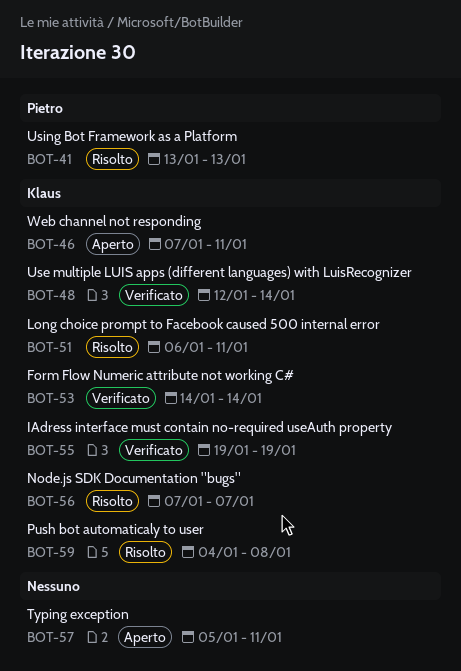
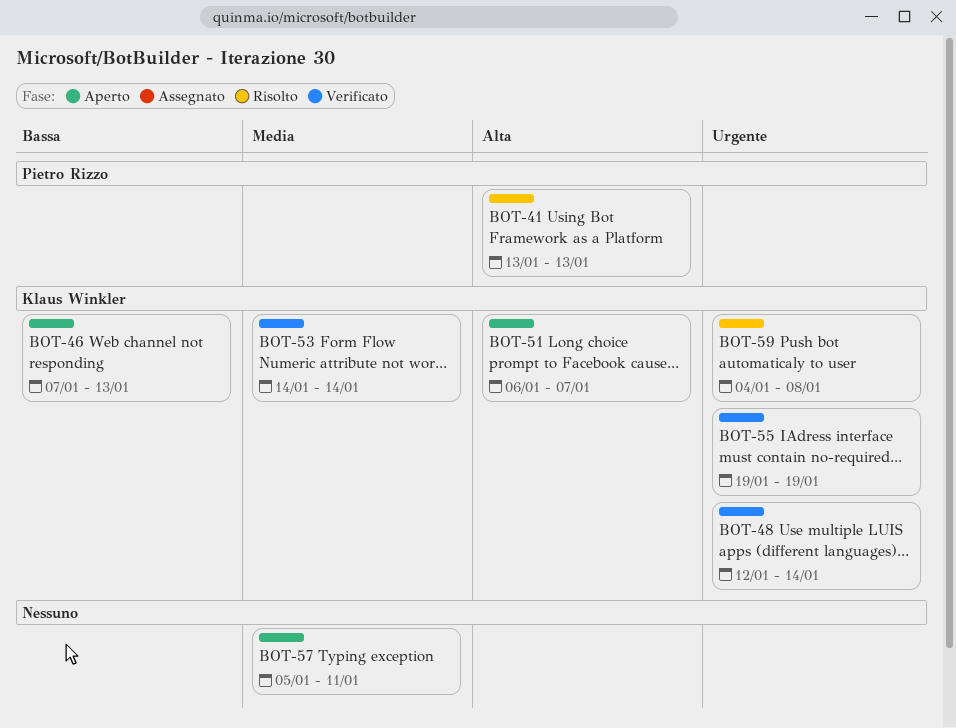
BOT-46, due: Jan 11 -> Jan 13
BOT-51, status: Risolto -> Aperto
BOT-51, due: Jan 11 -> Jan 7
BOT-56: present -> none

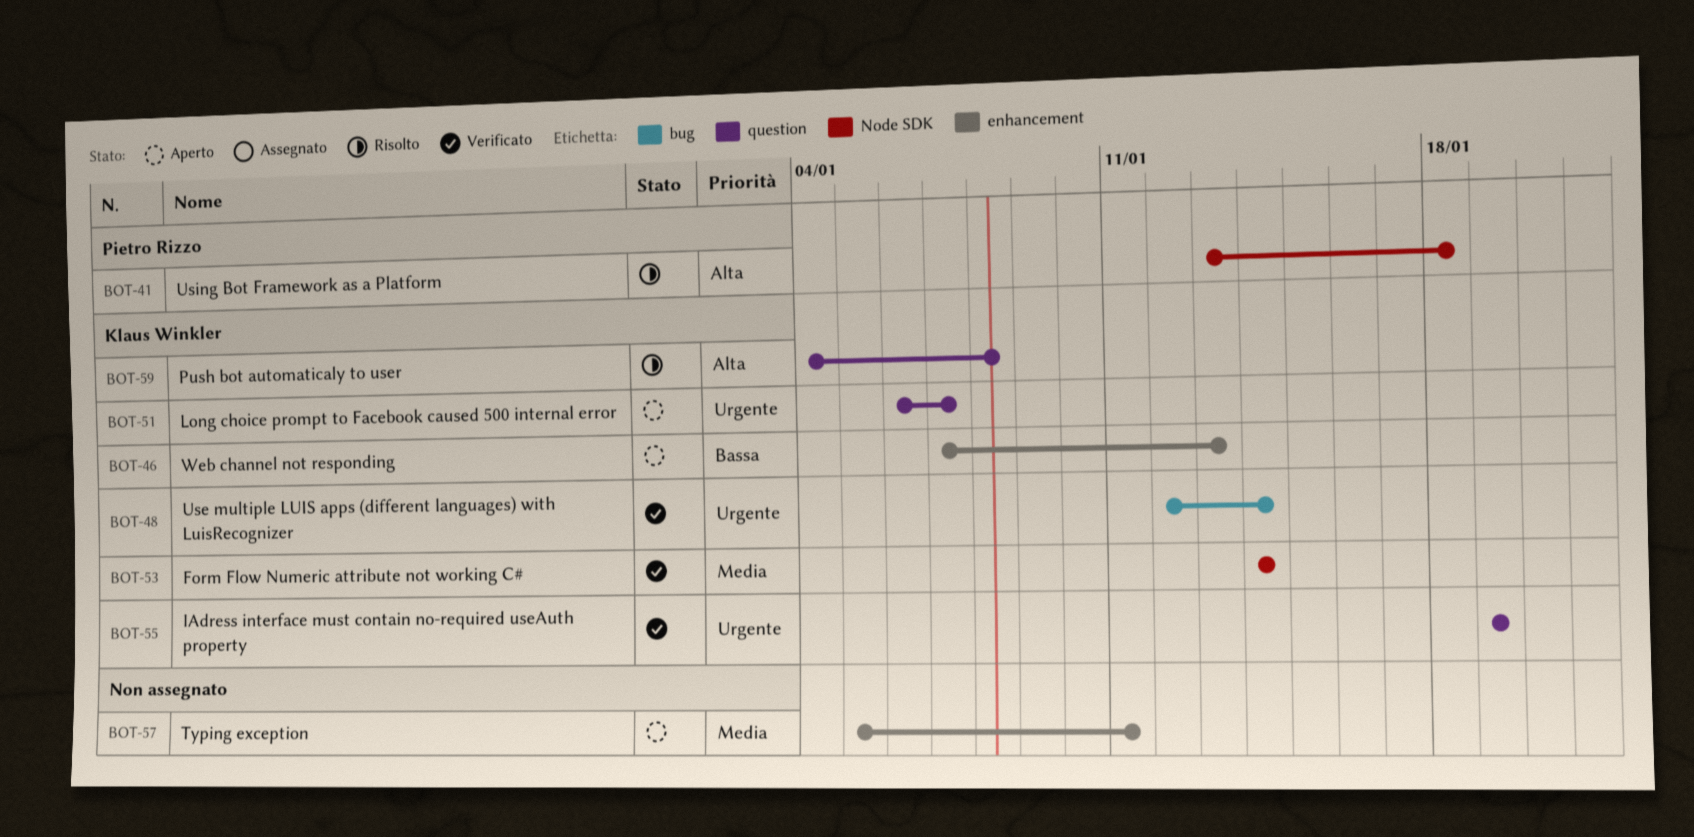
BOT-41, due: Jan 13 -> Jan 18
BOT-51, priority: Alta -> Urgente
BOT-59, priority: Urgente -> Alta

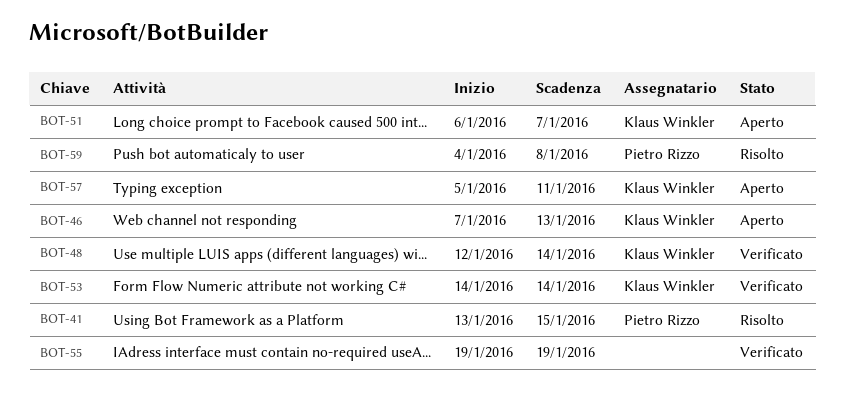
BOT-41, due: Jan 18 -> Jan 15
BOT-55, owner: Klaus Winkler -> none
BOT-57, owner: none -> Klaus Winkler
BOT-59, owner: Klaus Winkler -> Pietro Rizzo

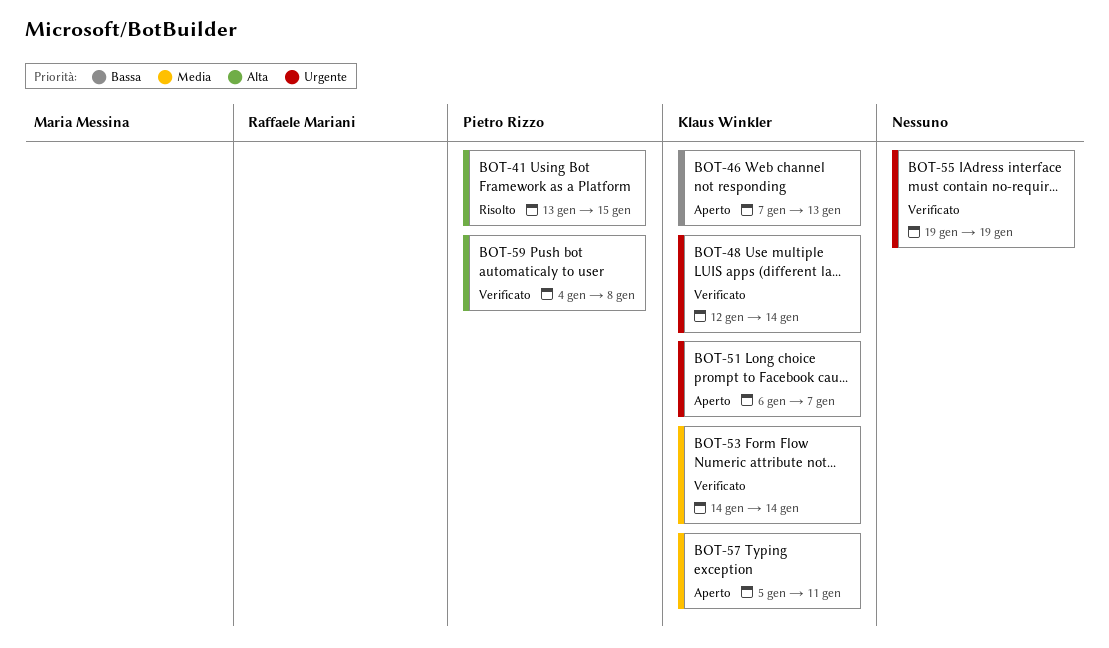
BOT-59, status: Risolto -> Verificato

